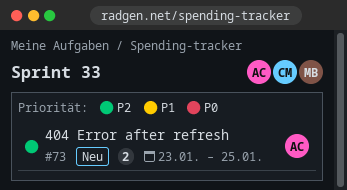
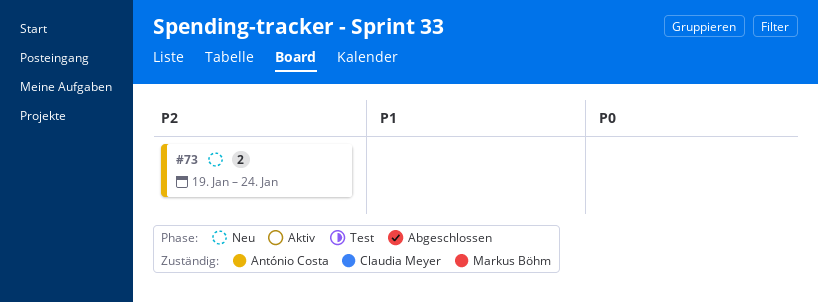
#73, start: Jan 23 -> Jan 19
#73, due: Jan 25 -> Jan 24

